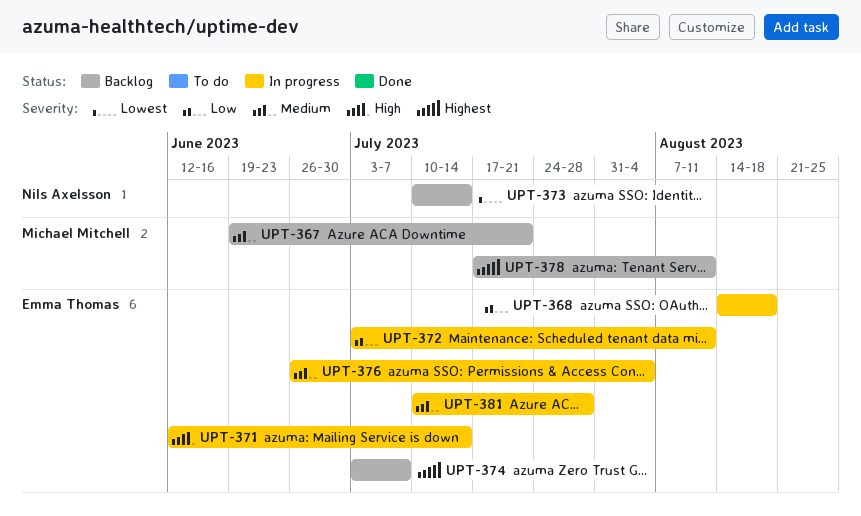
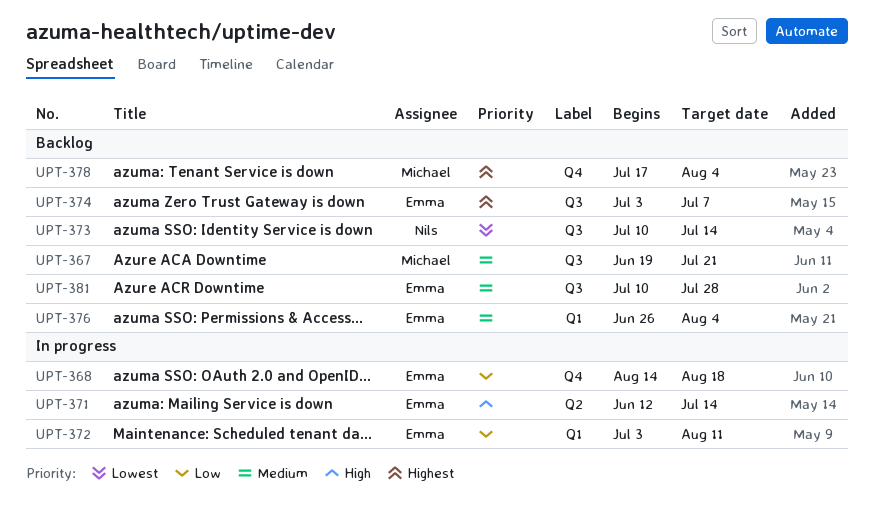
UPT-376, status: In progress -> Backlog
UPT-378, due: Aug 11 -> Aug 4
UPT-381, status: In progress -> Backlog

